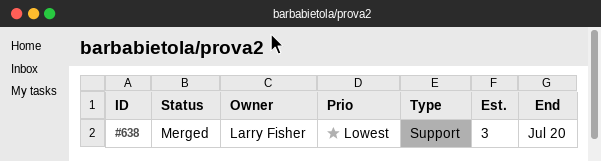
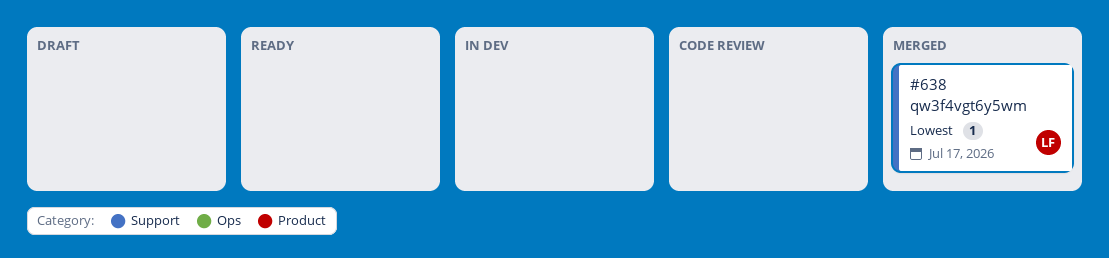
#638, estimate: 3 -> 1
#638, due: Jul 20 -> Jul 17

